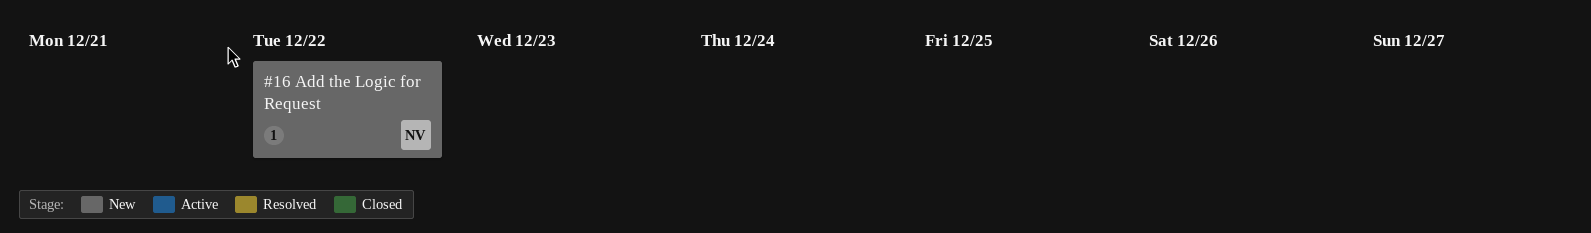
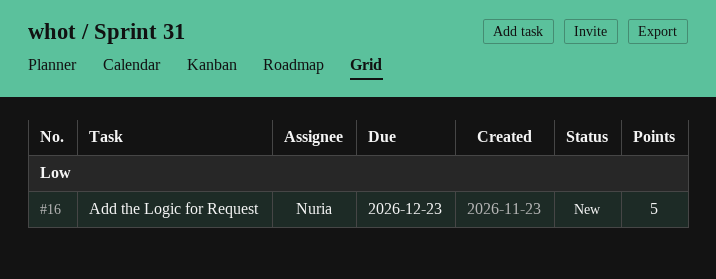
#16, estimate: 1 -> 5
#16, due: Dec 22 -> Dec 23

